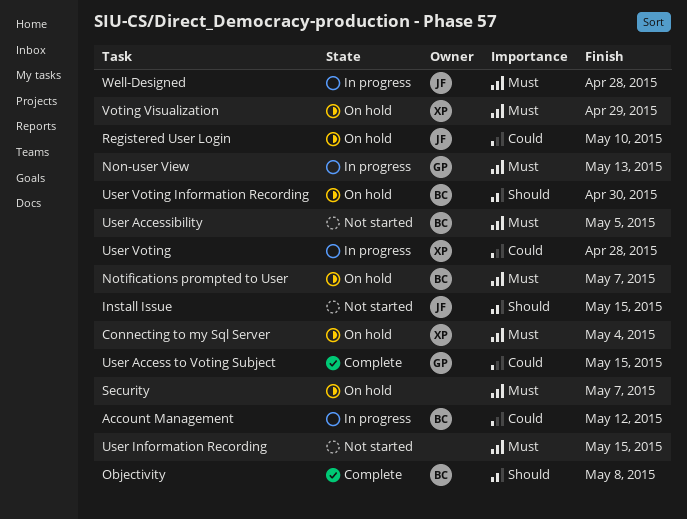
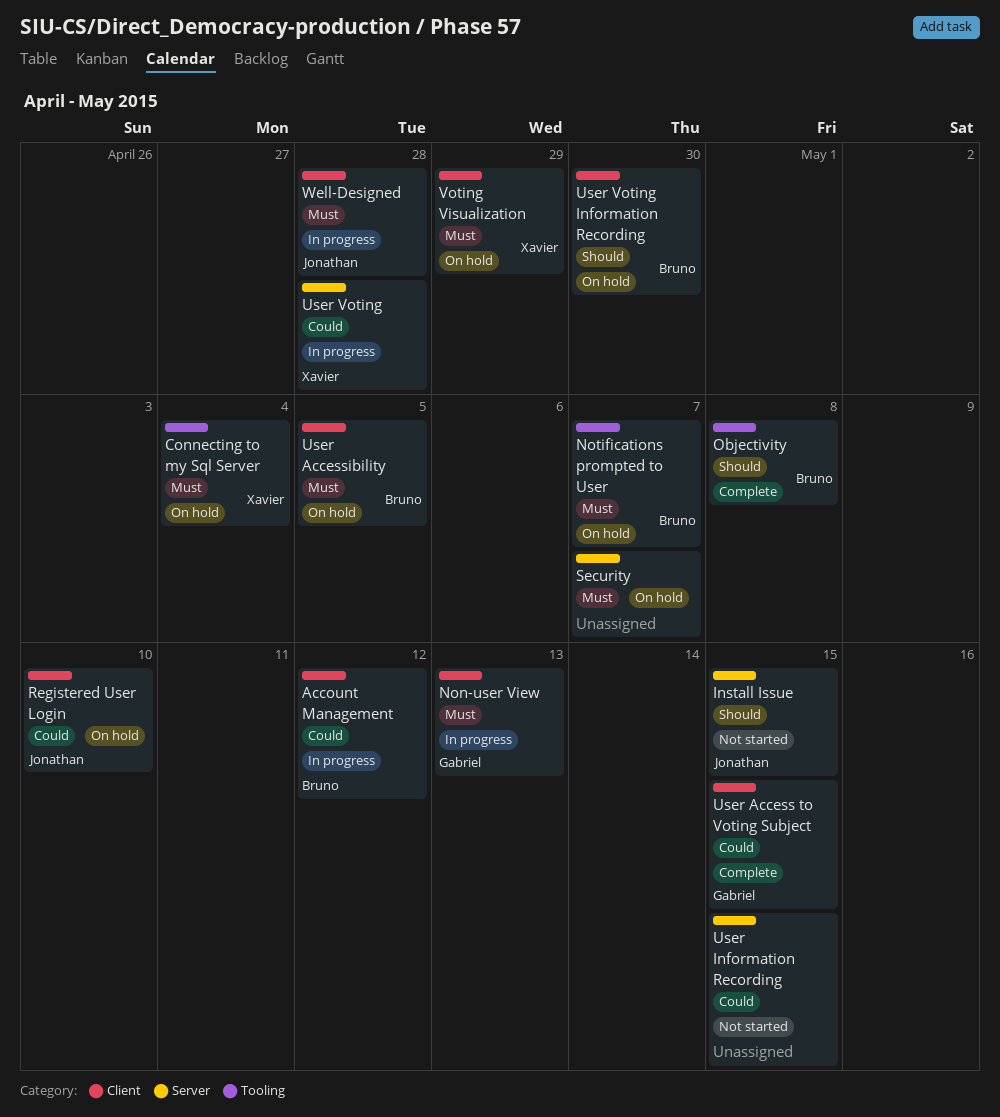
User Accessibility, status: Not started -> On hold
User Information Recording, priority: Must -> Could

